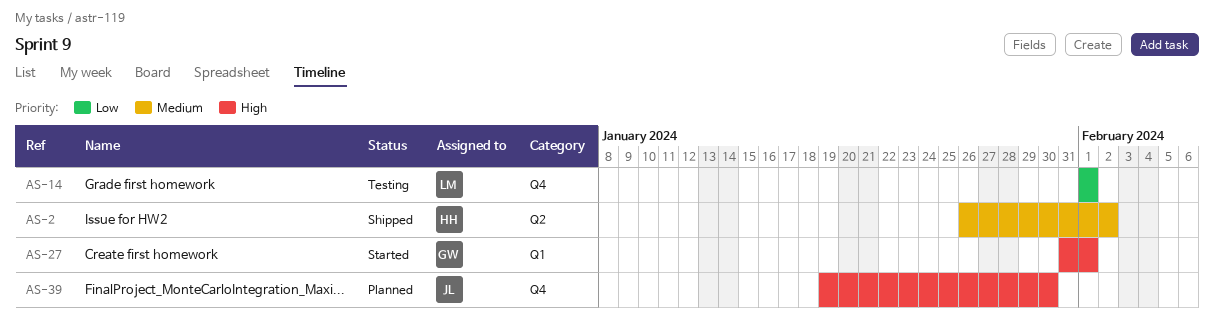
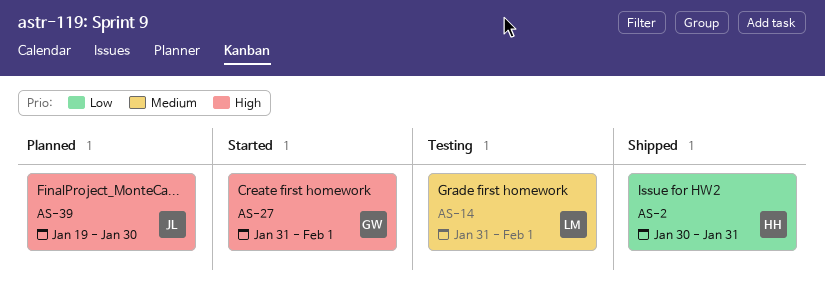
AS-2, priority: Medium -> Low
AS-2, start: Jan 26 -> Jan 30
AS-2, due: Feb 2 -> Jan 31
AS-14, priority: Low -> Medium
AS-14, start: Feb 1 -> Jan 31

